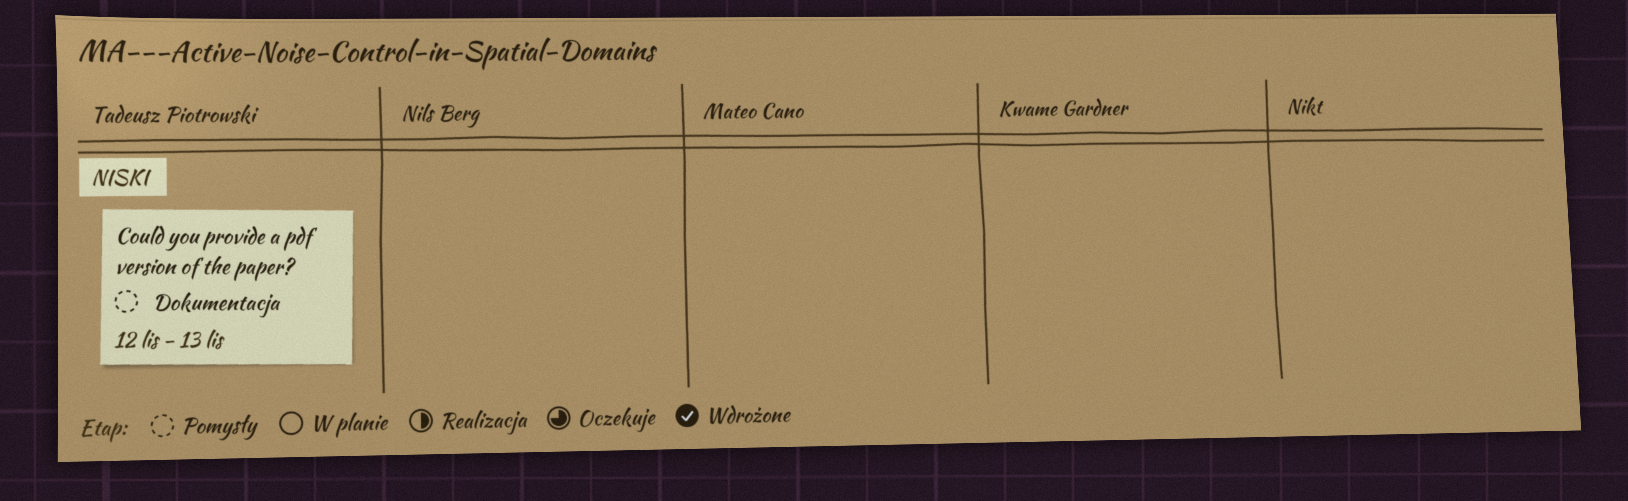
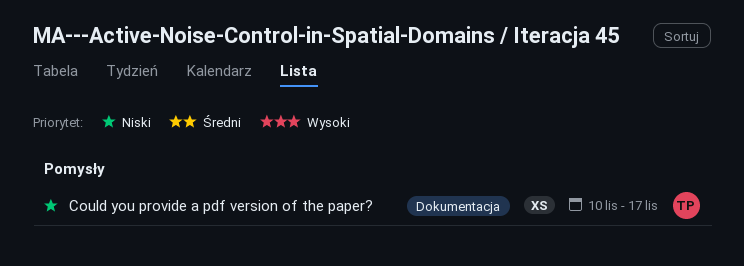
Could you provide a pdf version of the paper?, start: Nov 12 -> Nov 10
Could you provide a pdf version of the paper?, due: Nov 13 -> Nov 17

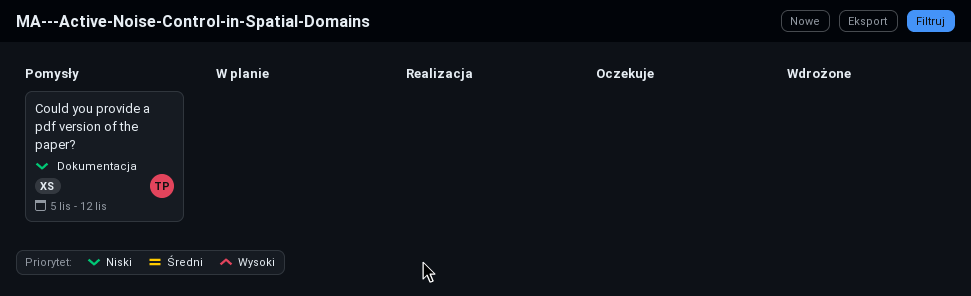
Could you provide a pdf version of the paper?, start: Nov 10 -> Nov 5
Could you provide a pdf version of the paper?, due: Nov 17 -> Nov 12

